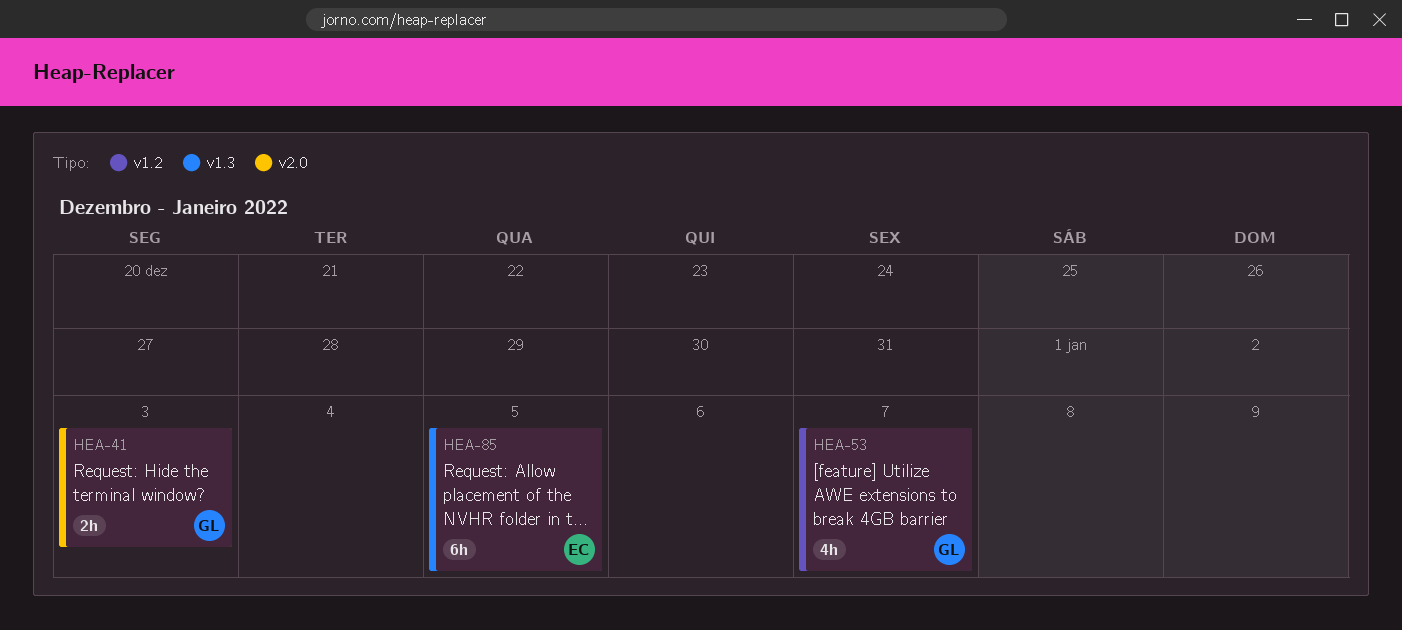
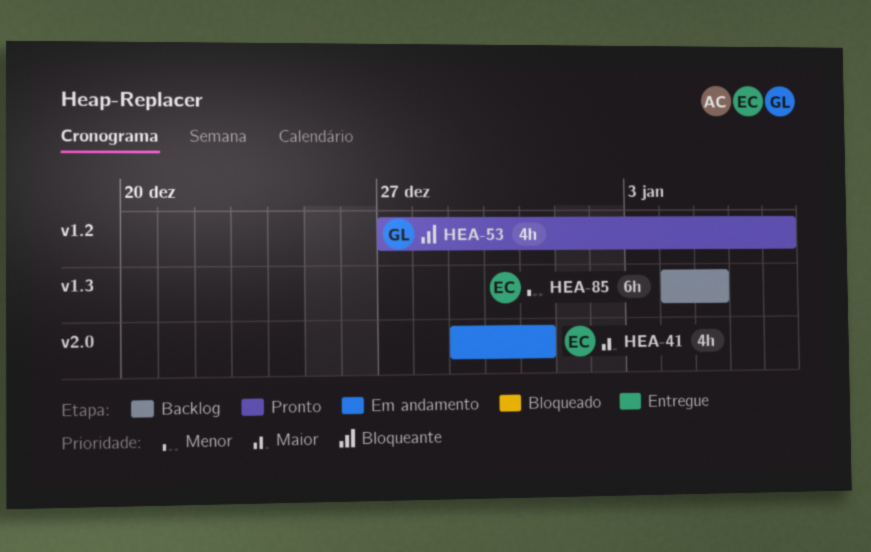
HEA-41, owner: GL -> EC
HEA-41, estimate: 2h -> 4h
HEA-41, due: Jan 3 -> Dec 31

